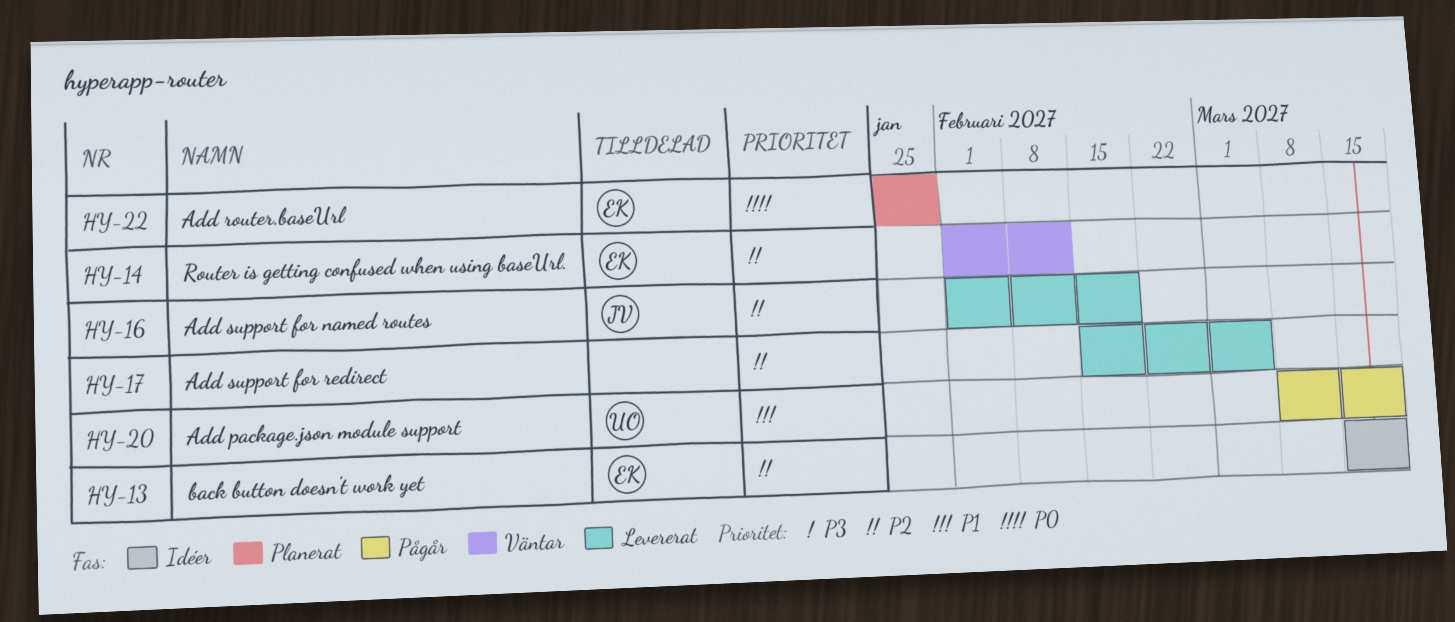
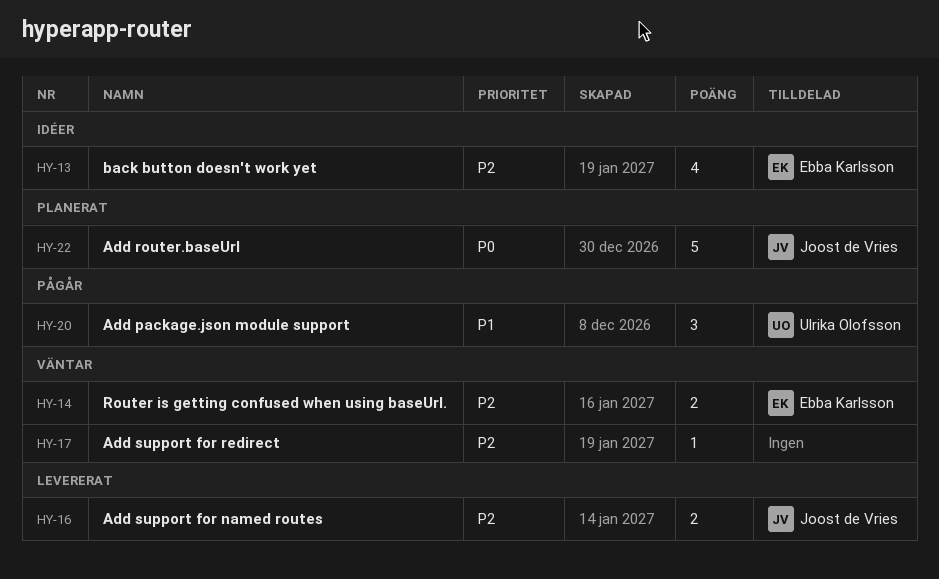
HY-17, status: Levererat -> Väntar
HY-22, owner: Ebba Karlsson -> Joost de Vries

